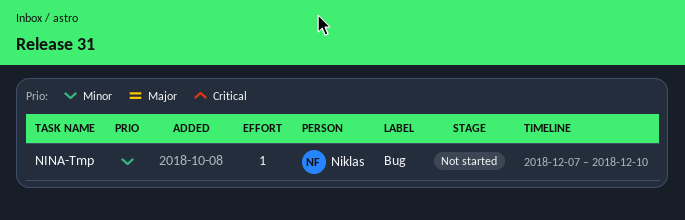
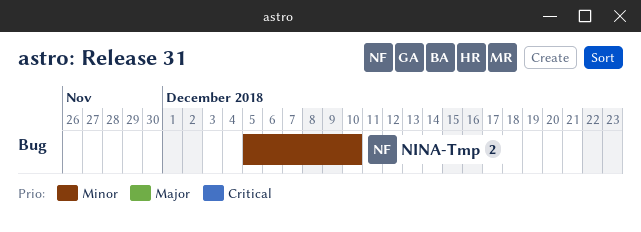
NINA-Tmp, estimate: 1 -> 2
NINA-Tmp, start: Dec 7 -> Dec 5

